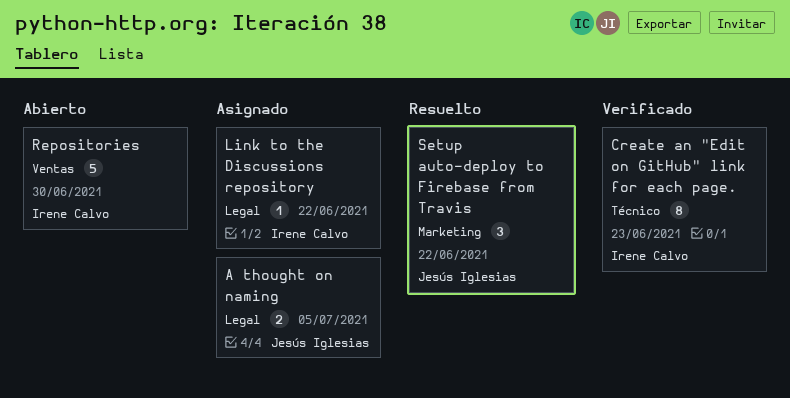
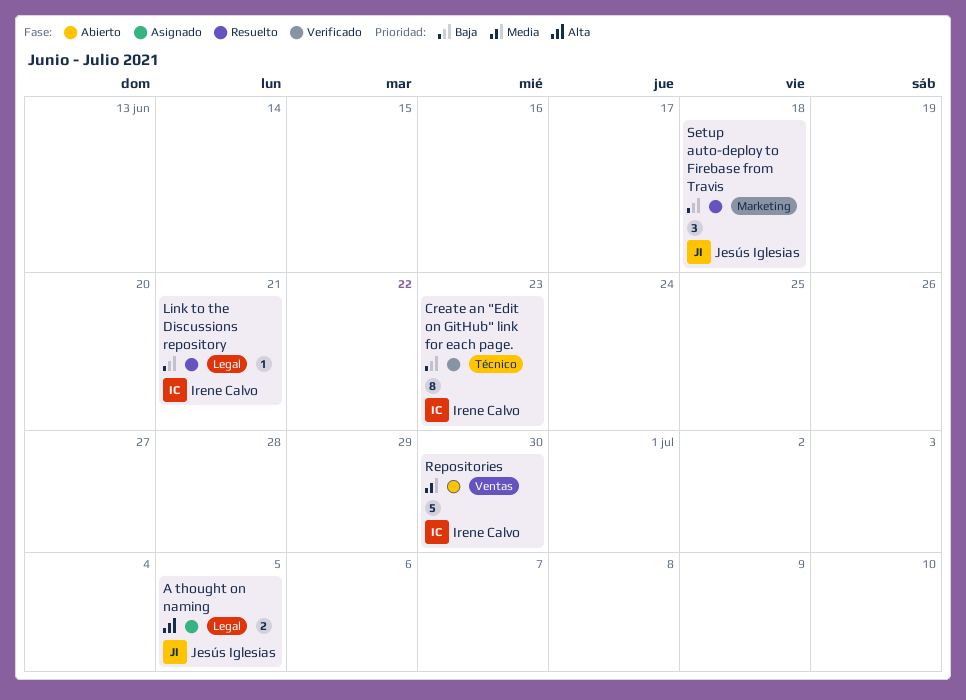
Link to the Discussions repository, status: Asignado -> Resuelto
Link to the Discussions repository, due: Jun 22 -> Jun 21
Setup auto-deploy to Firebase from Travis, due: Jun 22 -> Jun 18

